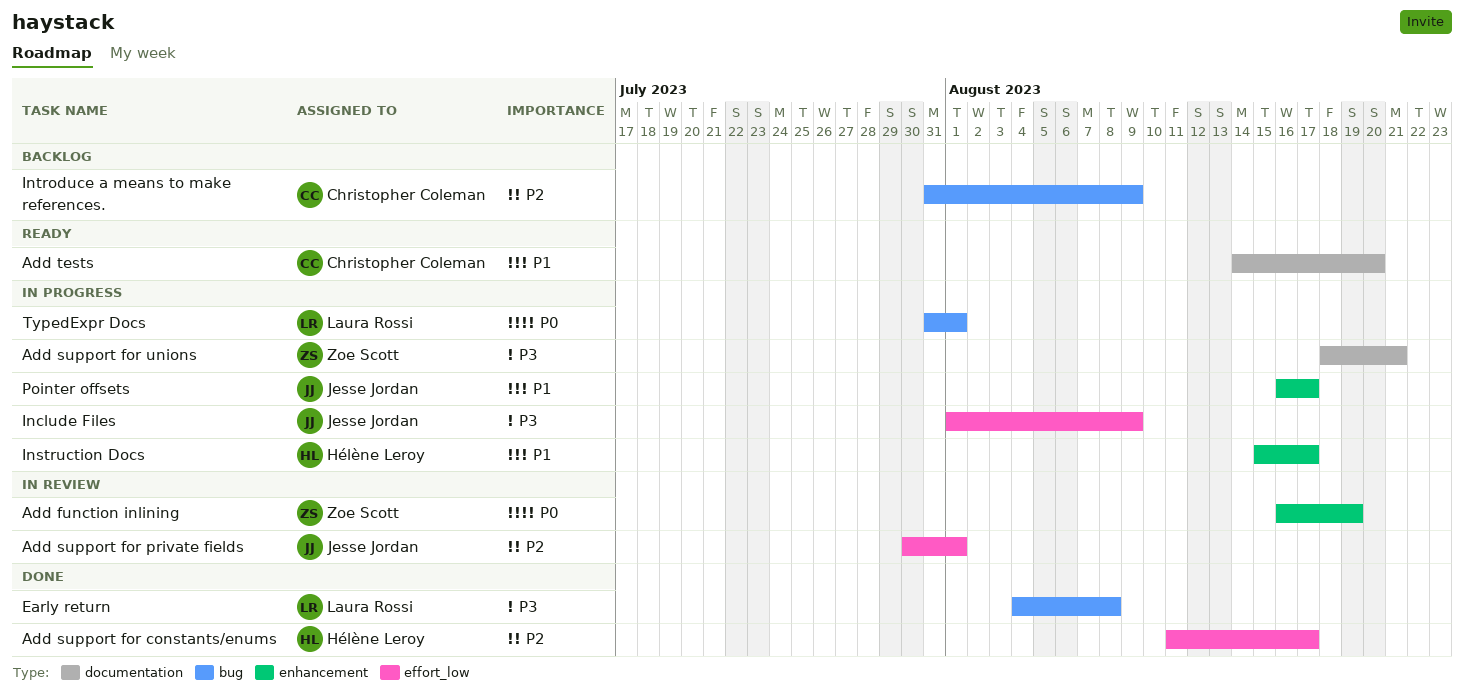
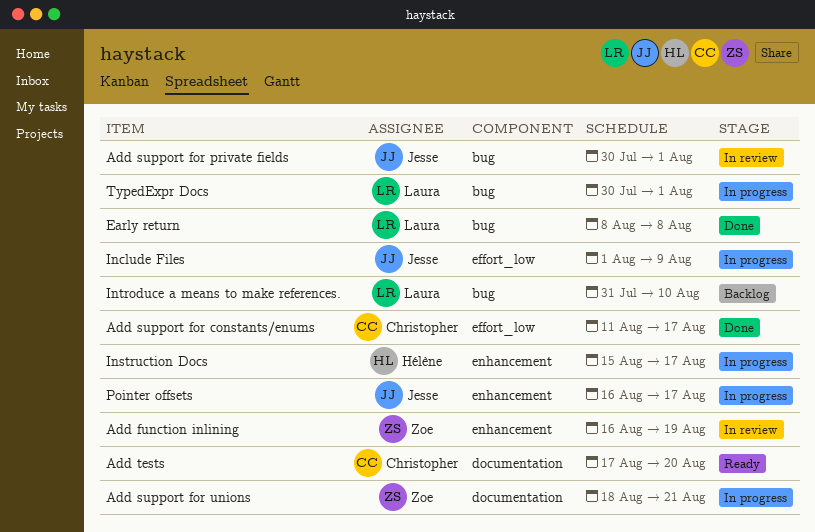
Add support for constants/enums, owner: Hélène Leroy -> Christopher Coleman
Add support for private fields, label: effort_low -> bug
Add tests, start: Aug 14 -> Aug 17
Early return, start: Aug 4 -> Aug 8
Introduce a means to make references., owner: Christopher Coleman -> Laura Rossi
Introduce a means to make references., due: Aug 9 -> Aug 10
TypedExpr Docs, start: Jul 31 -> Jul 30

